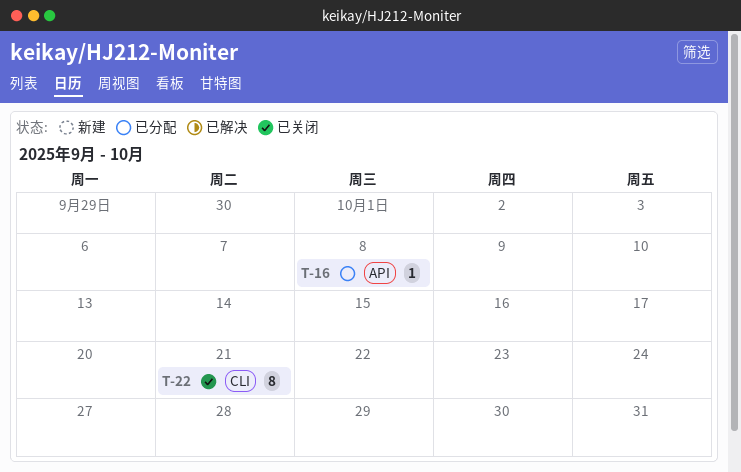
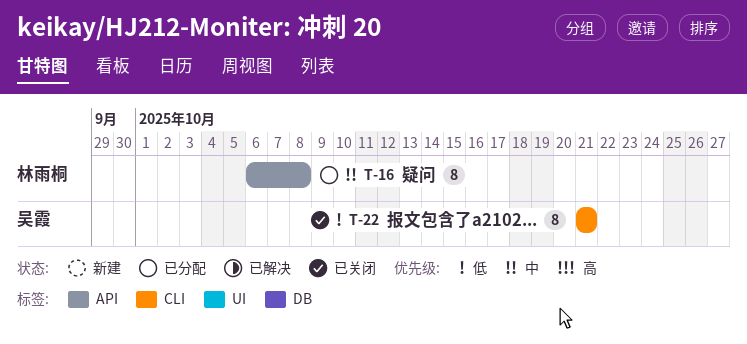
T-16, estimate: 1 -> 8

